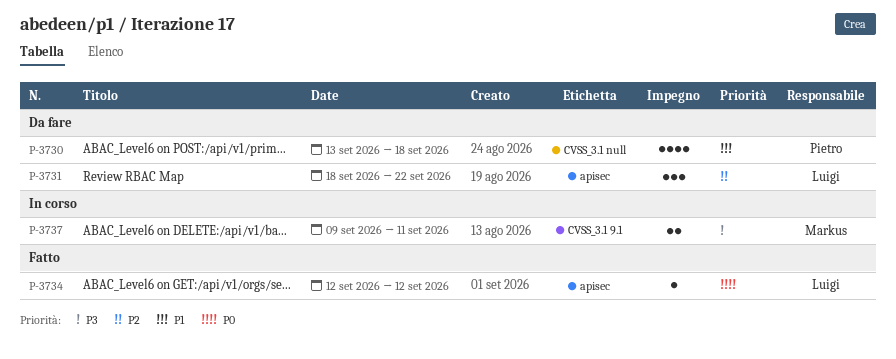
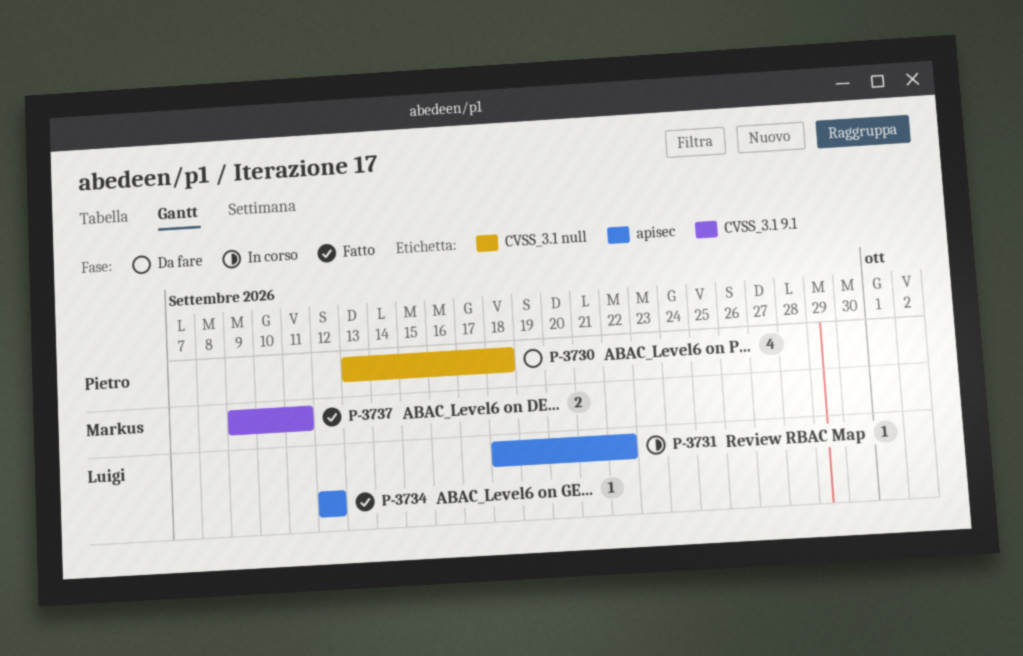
P-3731, status: Da fare -> In corso
P-3731, estimate: 3 -> 1
P-3737, status: In corso -> Fatto

